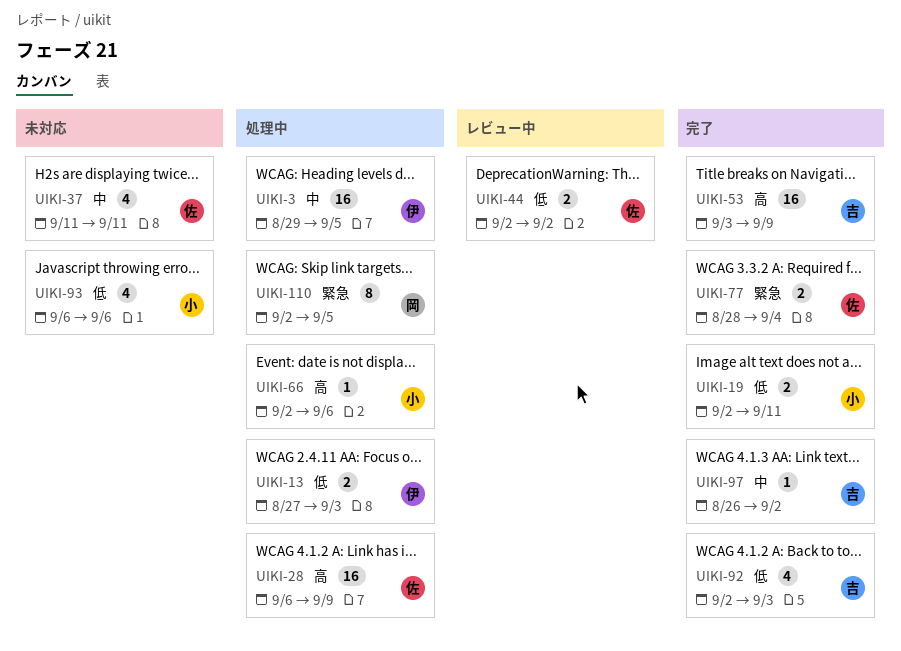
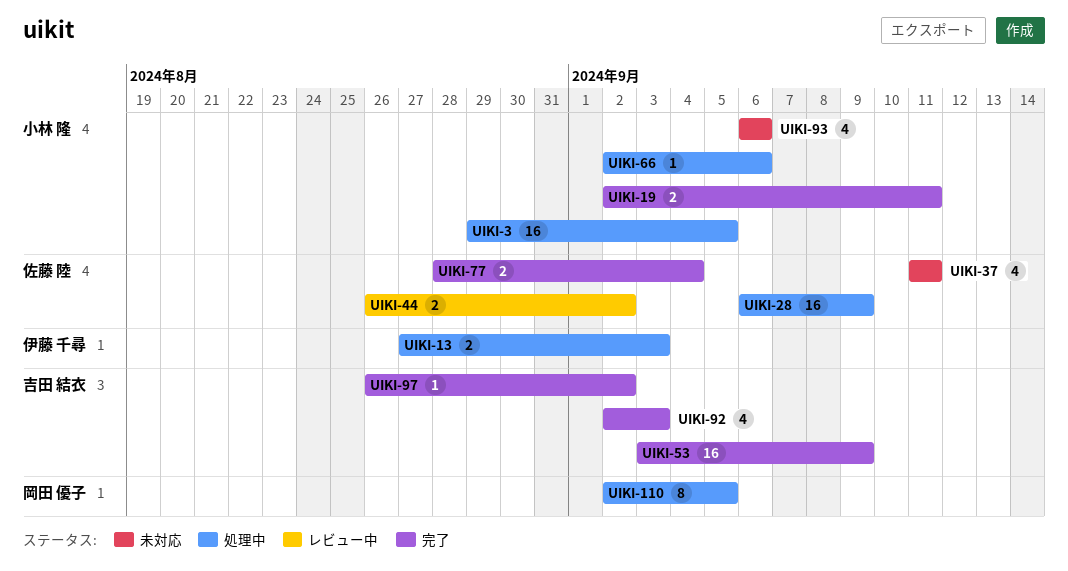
UIKI-3, owner: 伊藤 千尋 -> 小林 隆
UIKI-44, start: Sep 2 -> Aug 26

